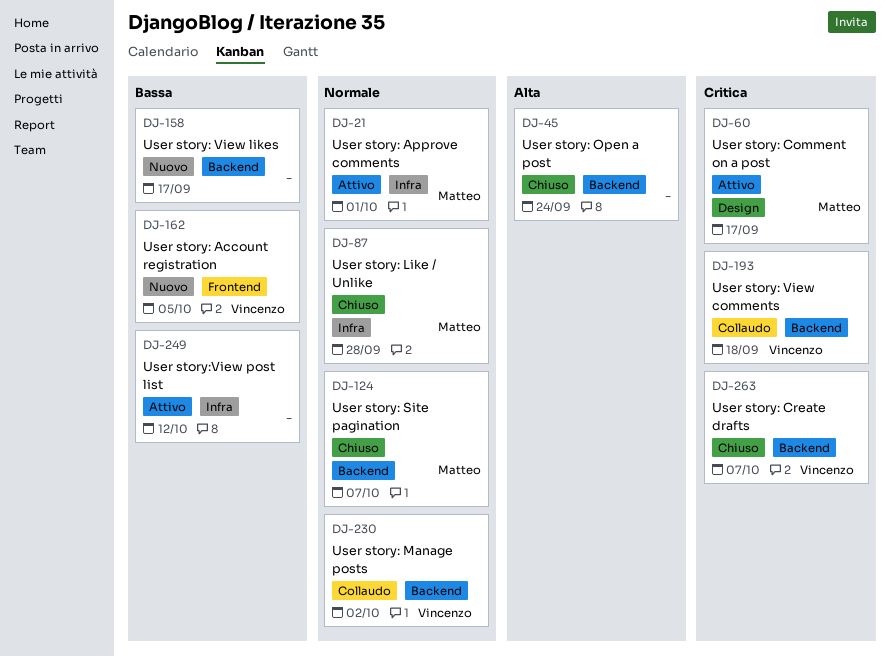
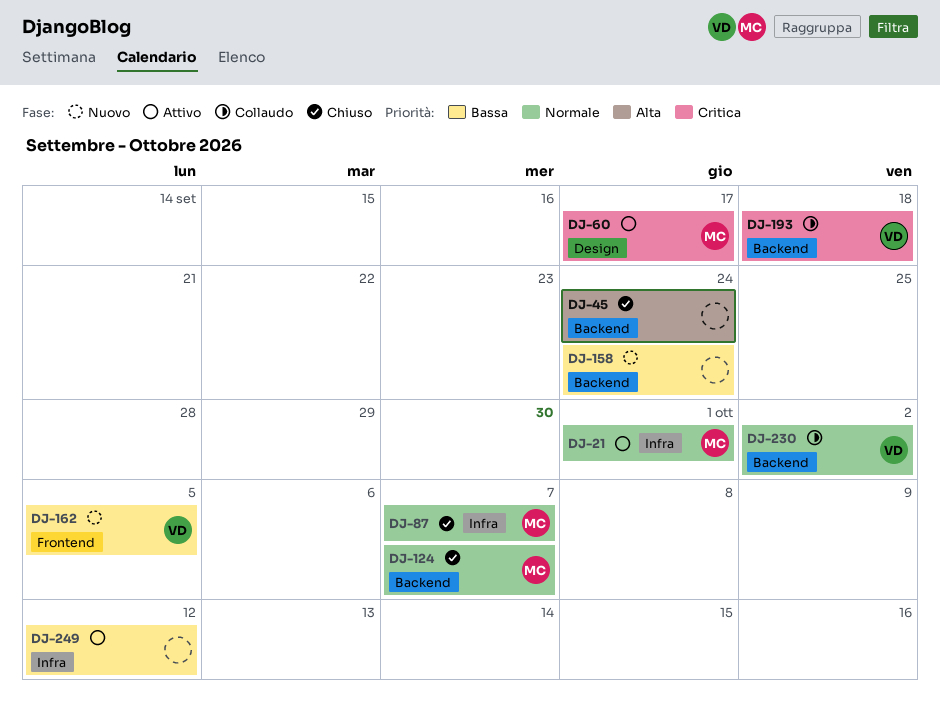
DJ-87, due: Sep 28 -> Oct 7
DJ-158, due: Sep 17 -> Sep 24
DJ-263: present -> none

